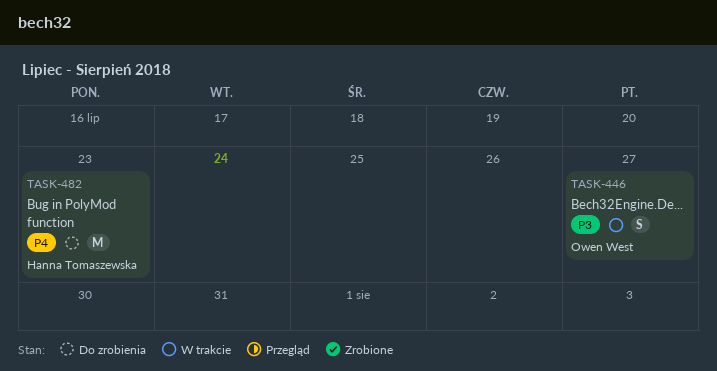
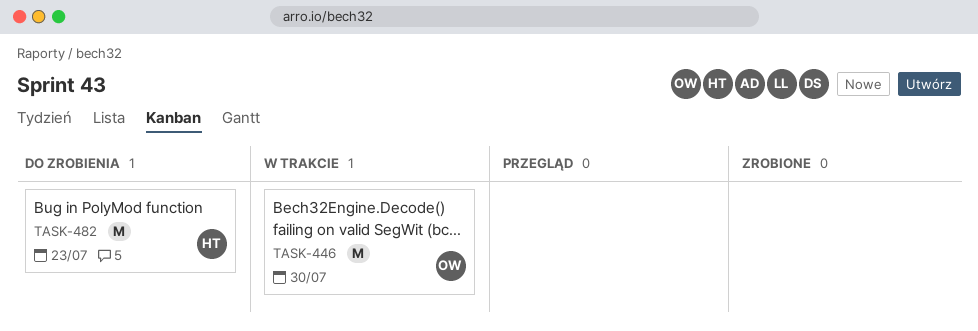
TASK-446, estimate: S -> M
TASK-446, due: Jul 27 -> Jul 30

